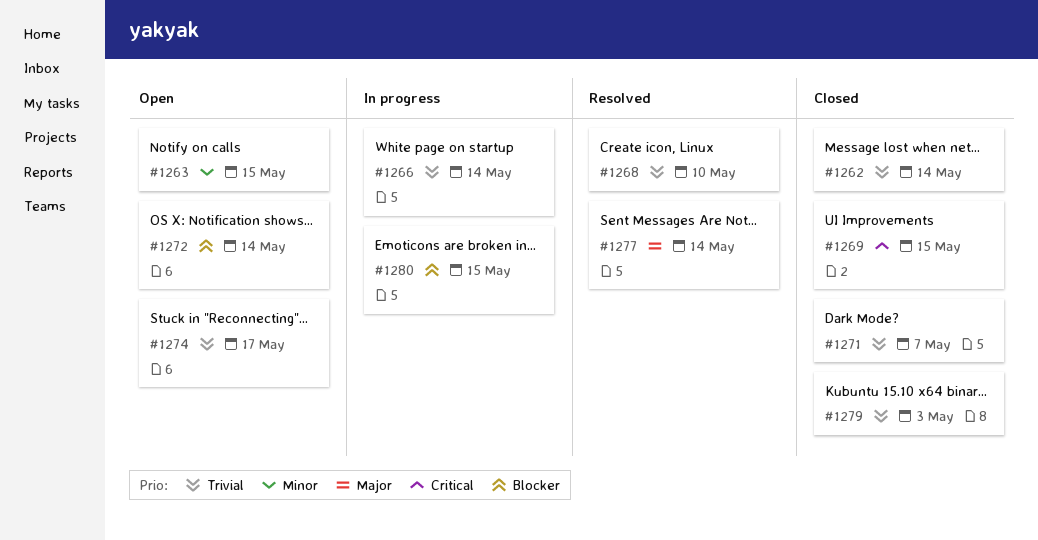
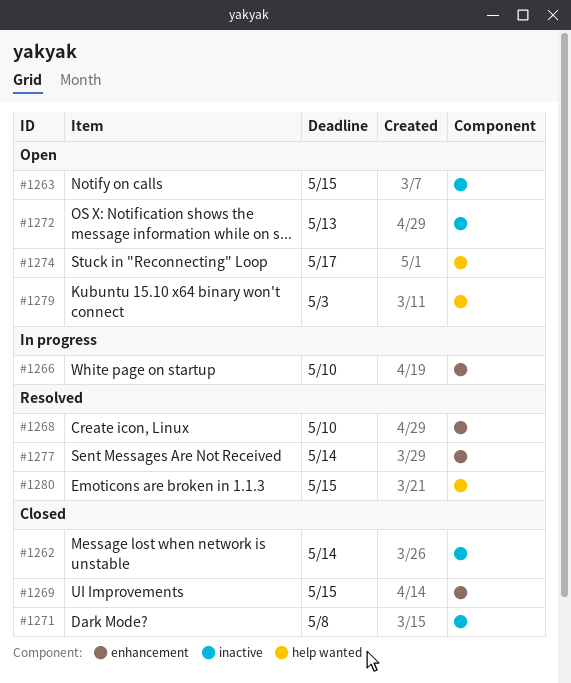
#1266, due: May 14 -> May 10
#1271, due: May 7 -> May 8
#1272, due: May 14 -> May 13
#1279, status: Closed -> Open
#1280, status: In progress -> Resolved

